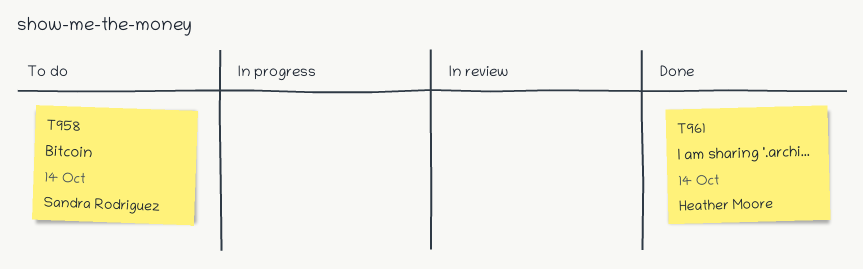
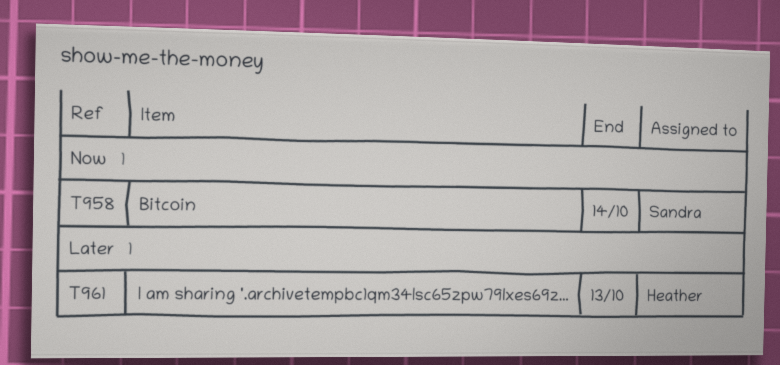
T961, due: Oct 14 -> Oct 13

